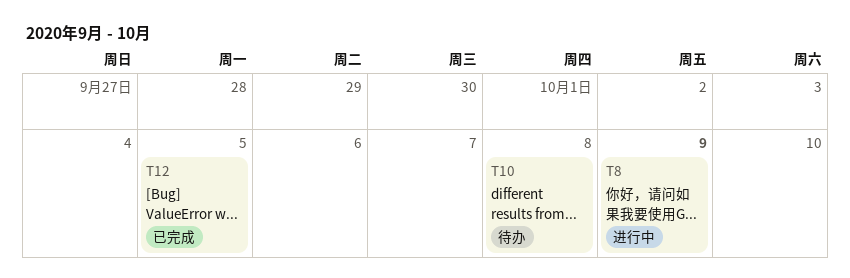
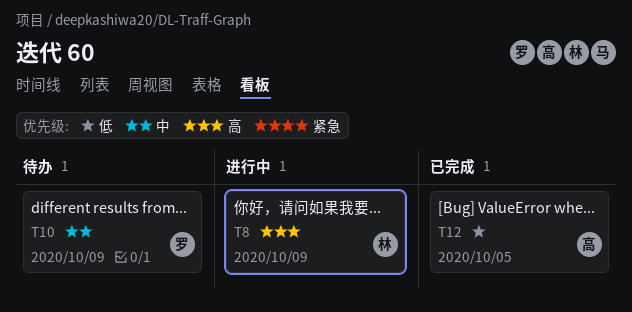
T10, due: Oct 8 -> Oct 9

